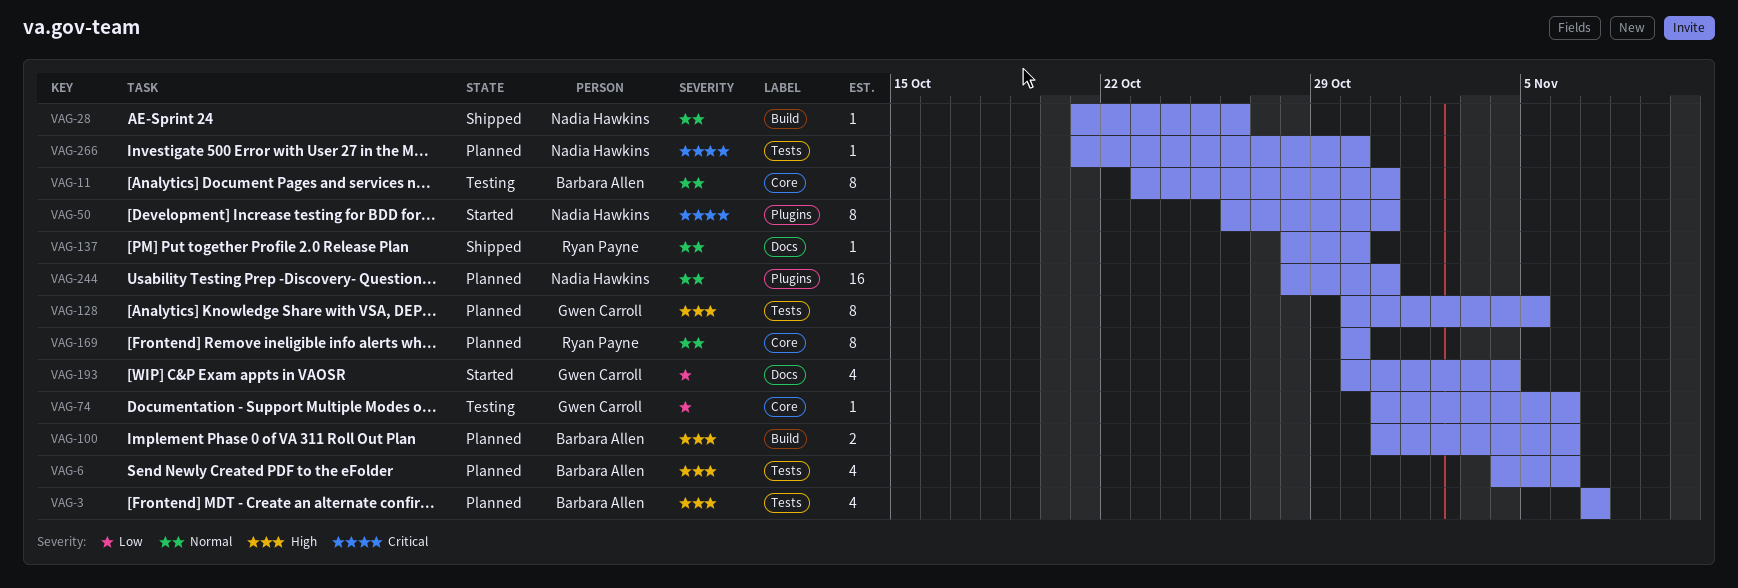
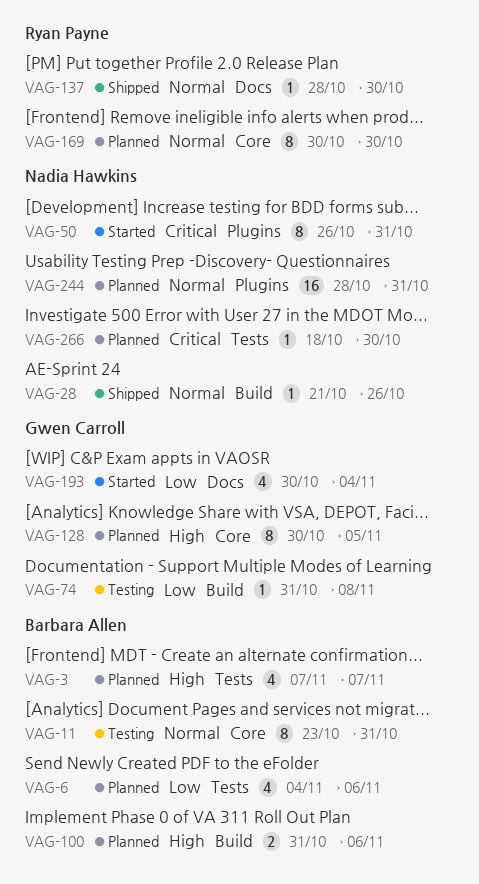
VAG-6, priority: High -> Low
VAG-74, label: Core -> Build
VAG-74, due: Nov 6 -> Nov 8
VAG-128, label: Tests -> Core
VAG-266, start: Oct 21 -> Oct 18

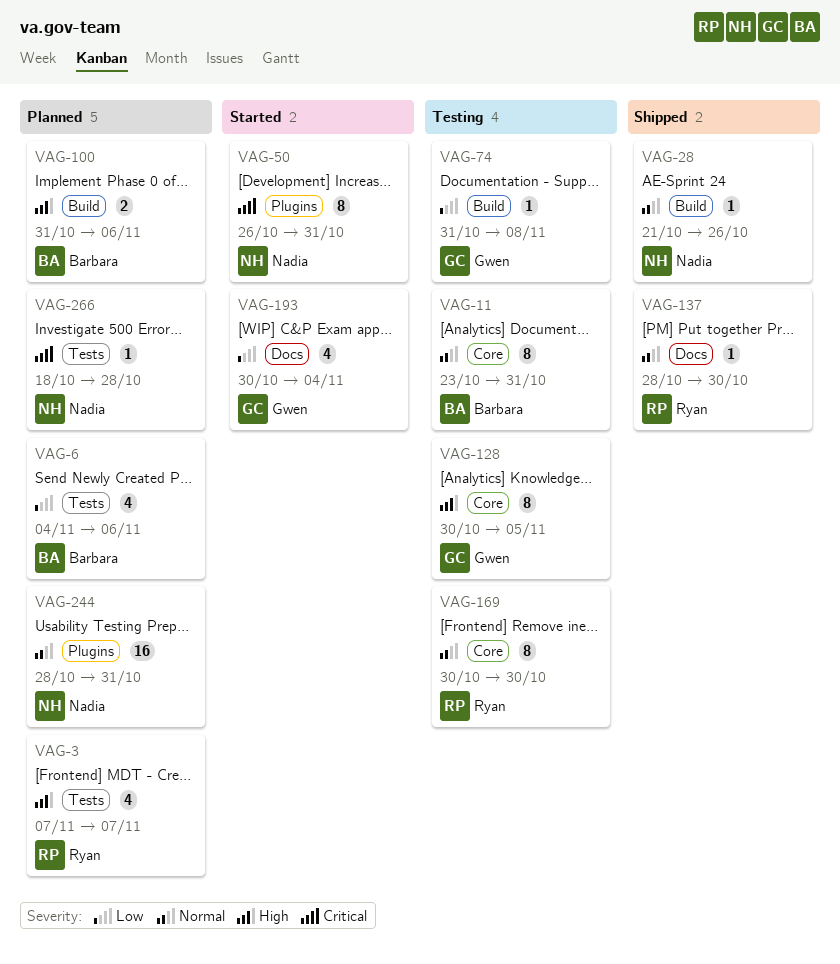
VAG-3, owner: Barbara Allen -> Ryan Payne
VAG-128, status: Planned -> Testing
VAG-169, status: Planned -> Testing
VAG-266, due: Oct 30 -> Oct 28

